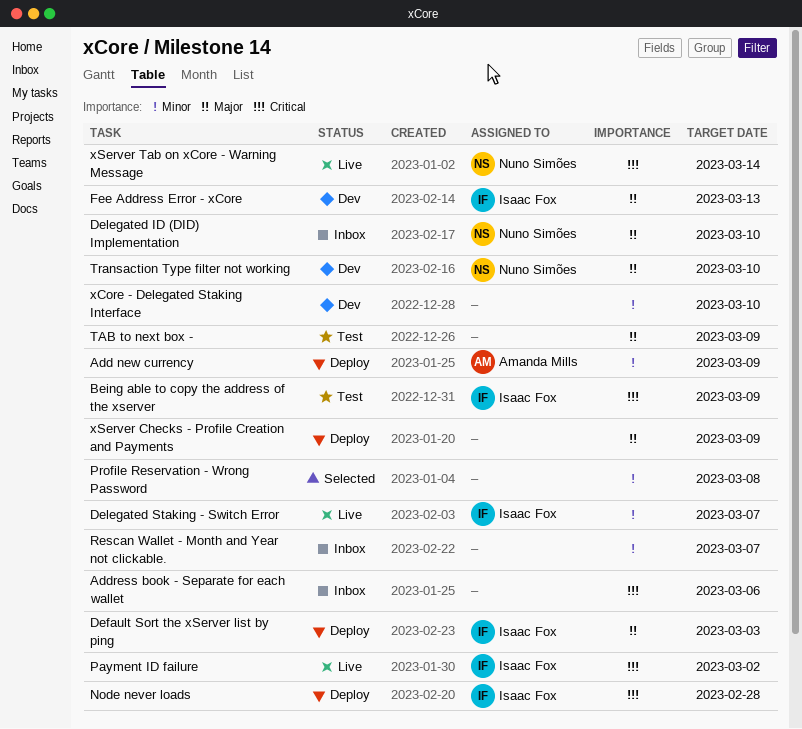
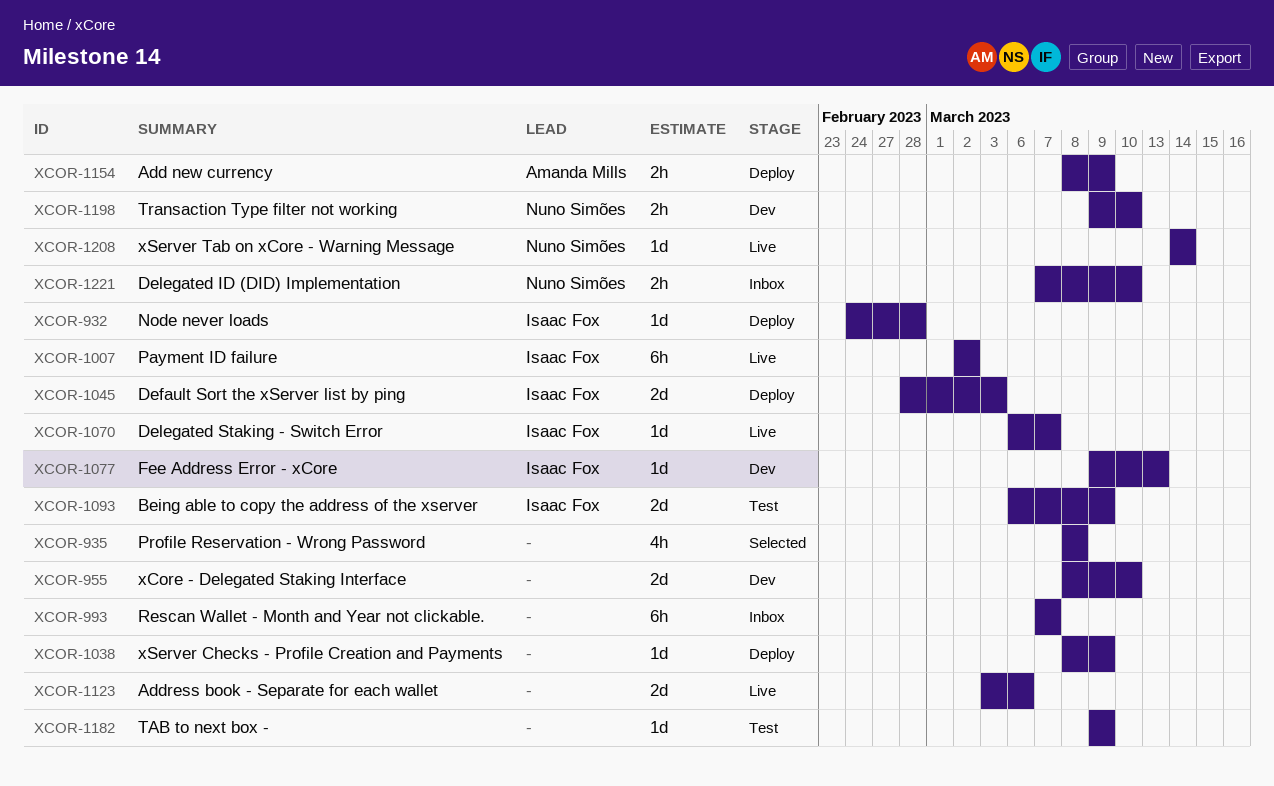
Address book - Separate for each wallet, status: Inbox -> Live

